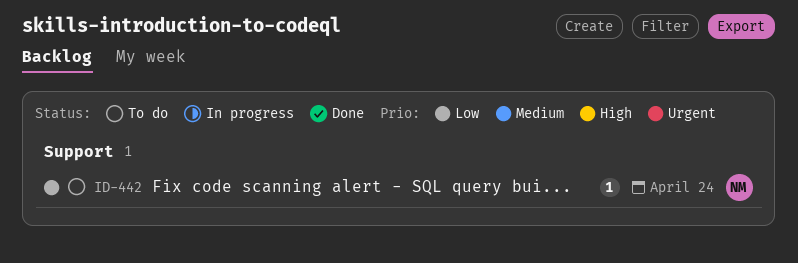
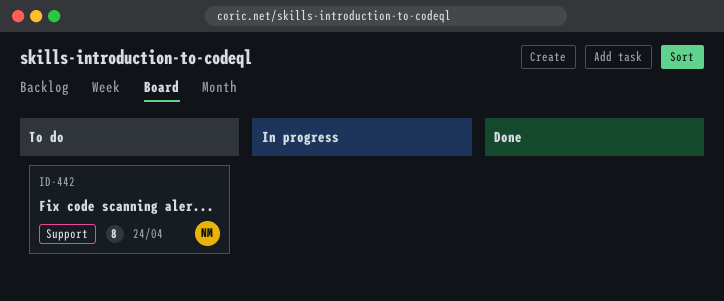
ID-442, estimate: 1 -> 8

